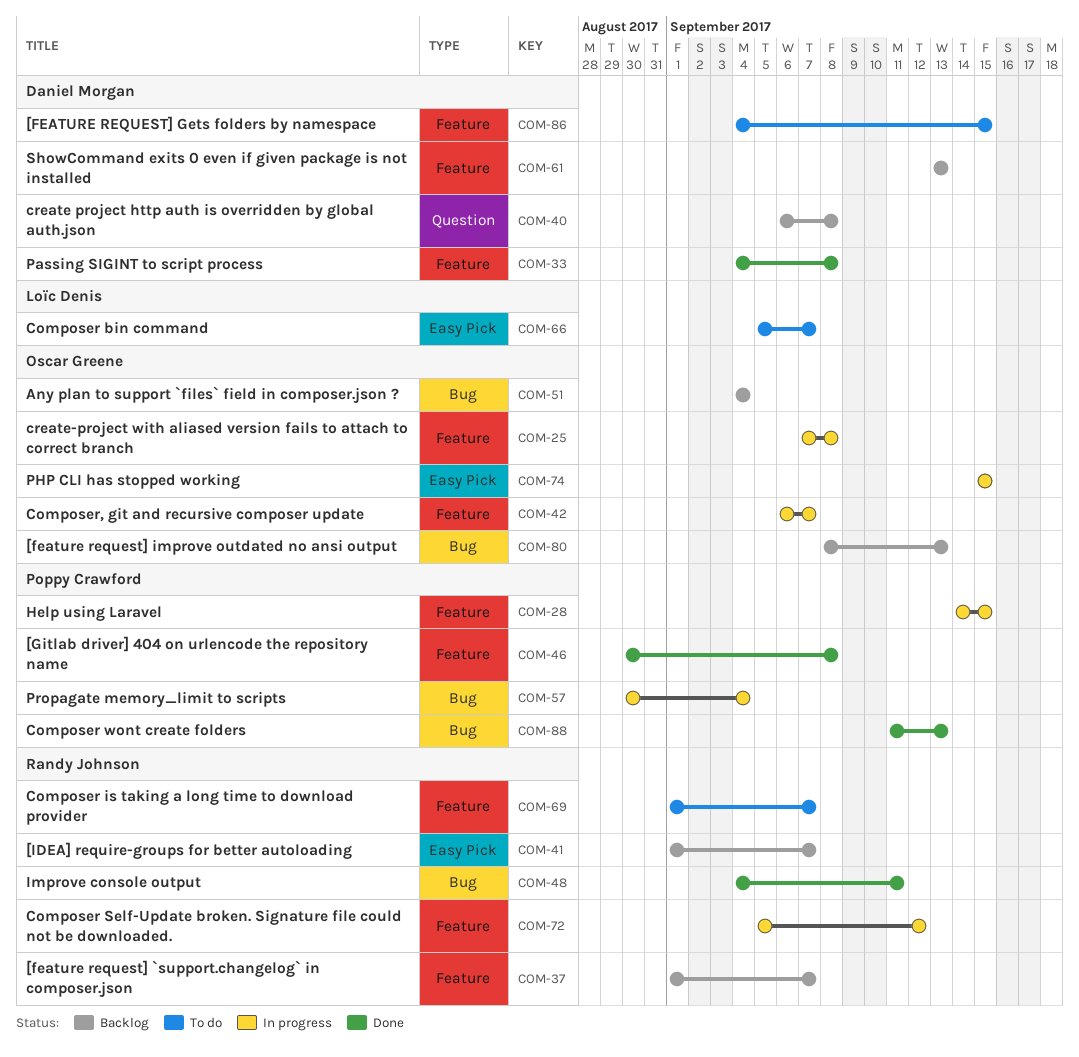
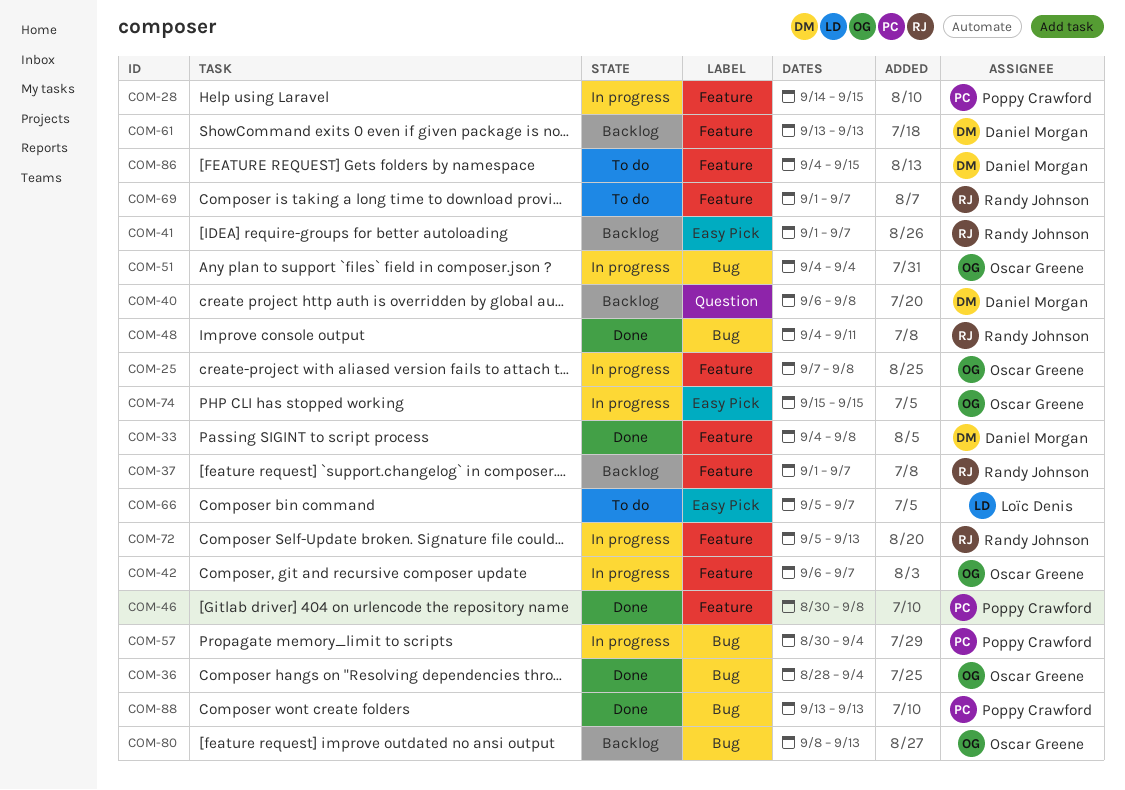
COM-36: none -> present
COM-51, status: Backlog -> In progress
COM-72, due: Sep 12 -> Sep 13
COM-88, start: Sep 11 -> Sep 13

